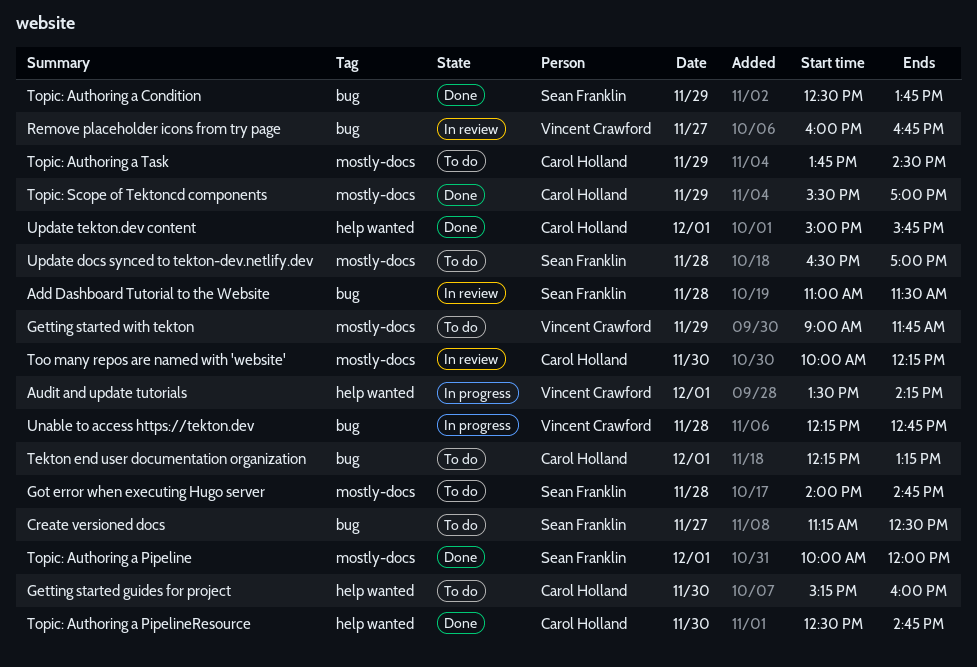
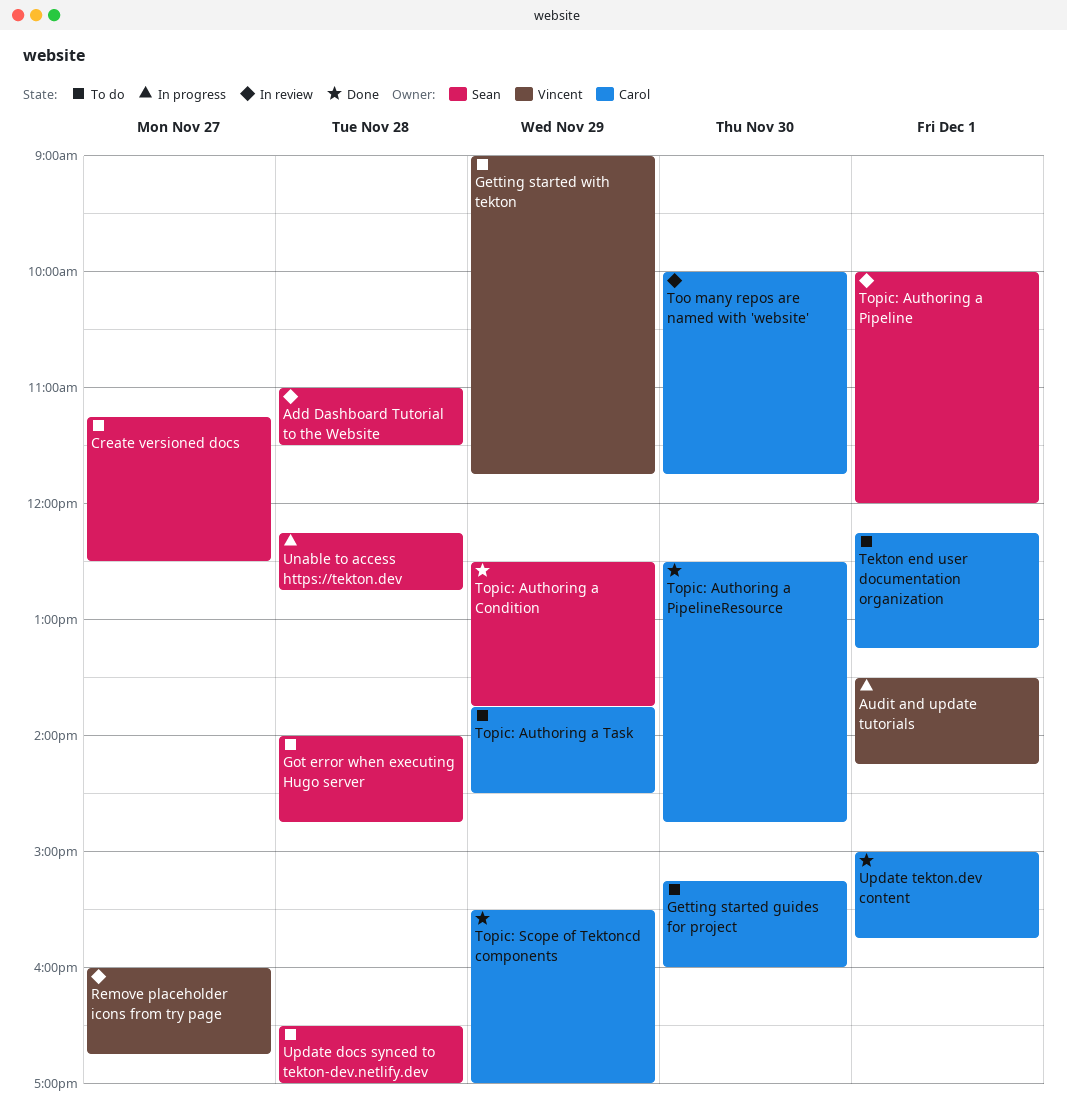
Too many repos are named with 'website', ends: 12:15 -> 11:45
Topic: Authoring a Pipeline, status: Done -> In review
Unable to access https://tekton.dev, owner: Vincent Crawford -> Sean Franklin

